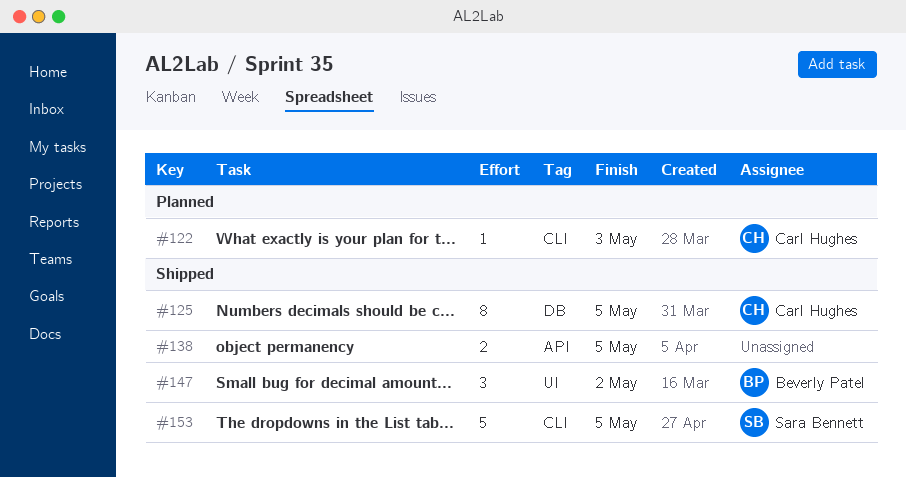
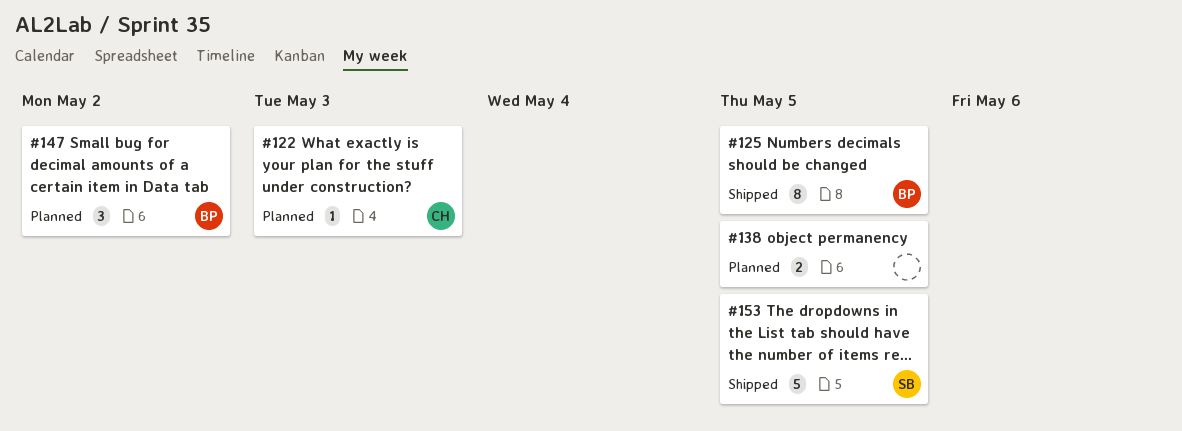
#125, owner: Carl Hughes -> Beverly Patel
#138, status: Shipped -> Planned
#147, status: Shipped -> Planned

